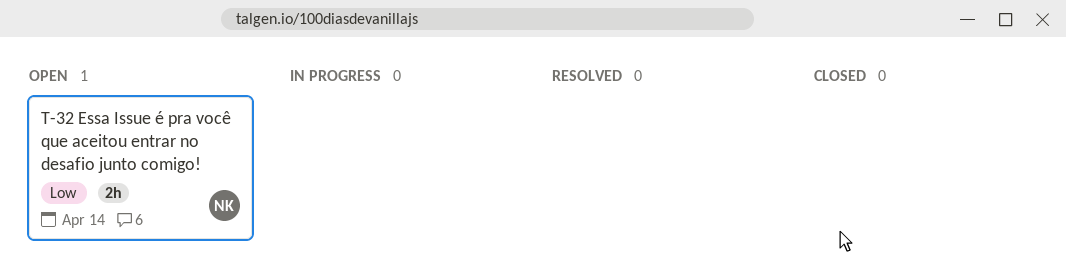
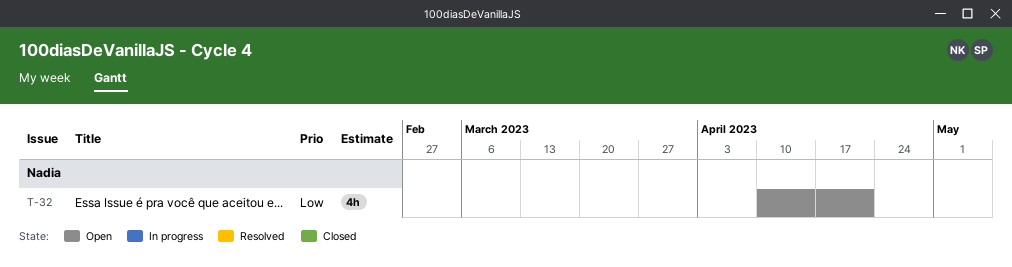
T-32, estimate: 2h -> 4h
T-32, due: Apr 14 -> Apr 21

